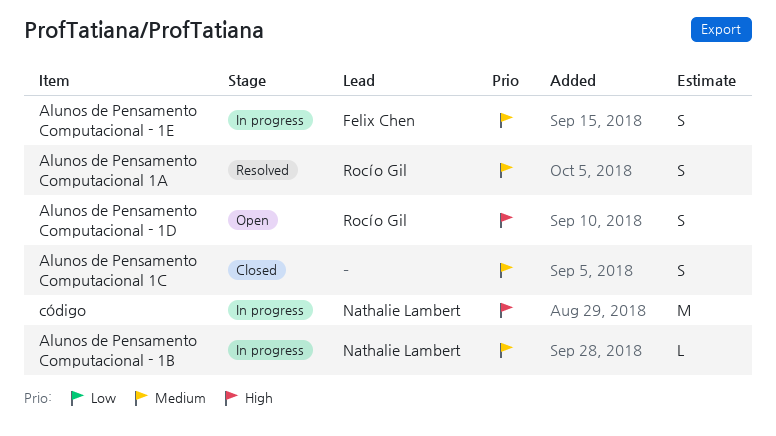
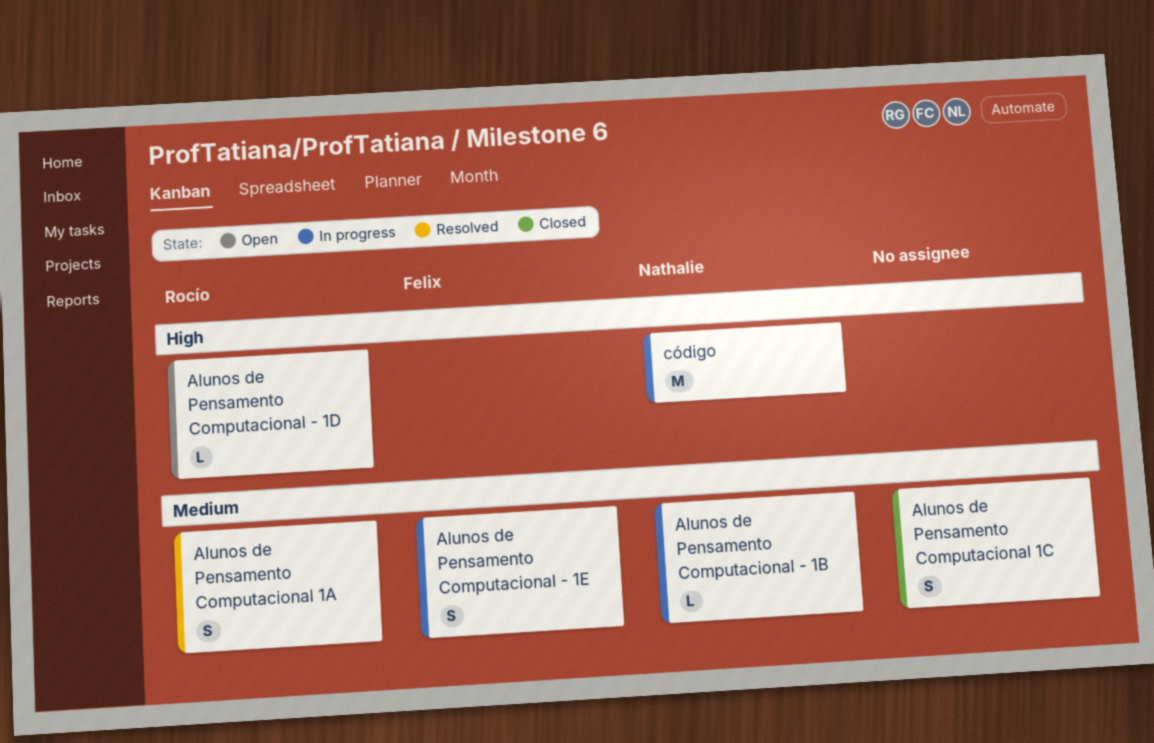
Alunos de Pensamento Computacional - 1D, estimate: S -> L

